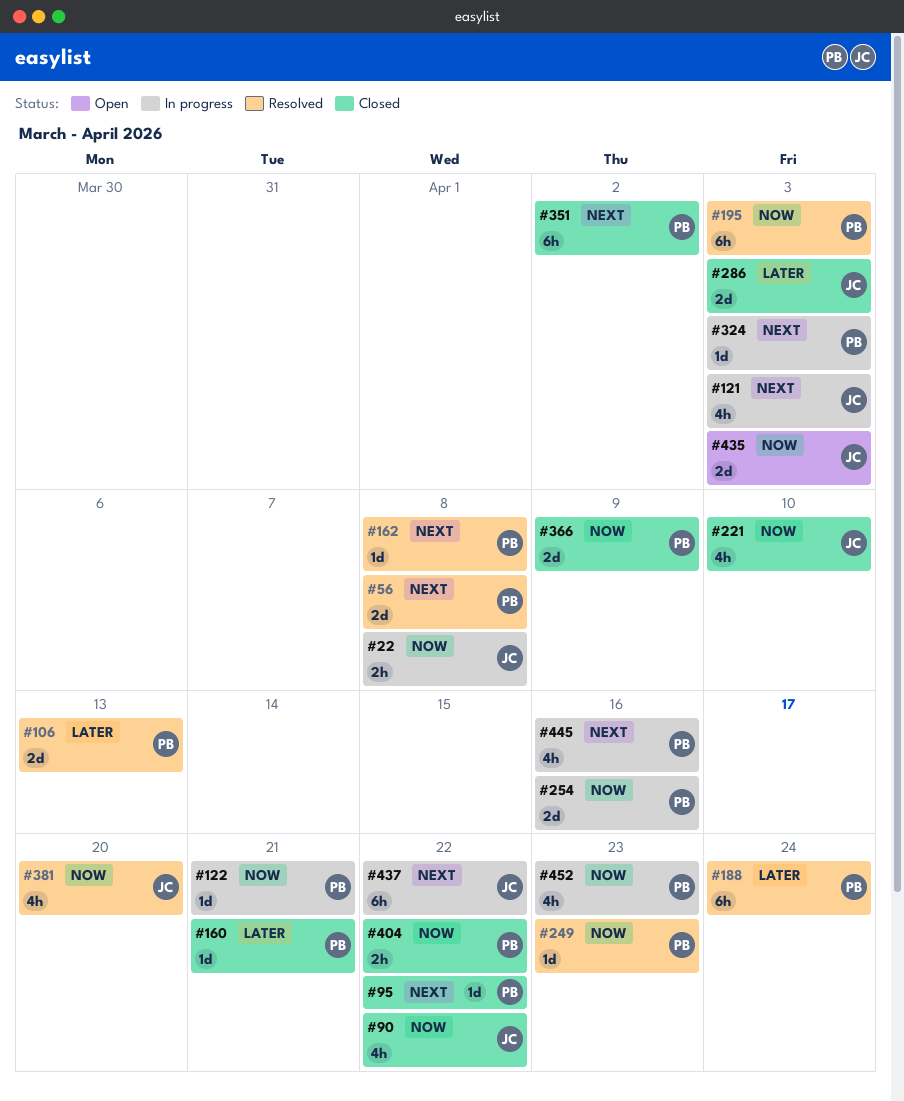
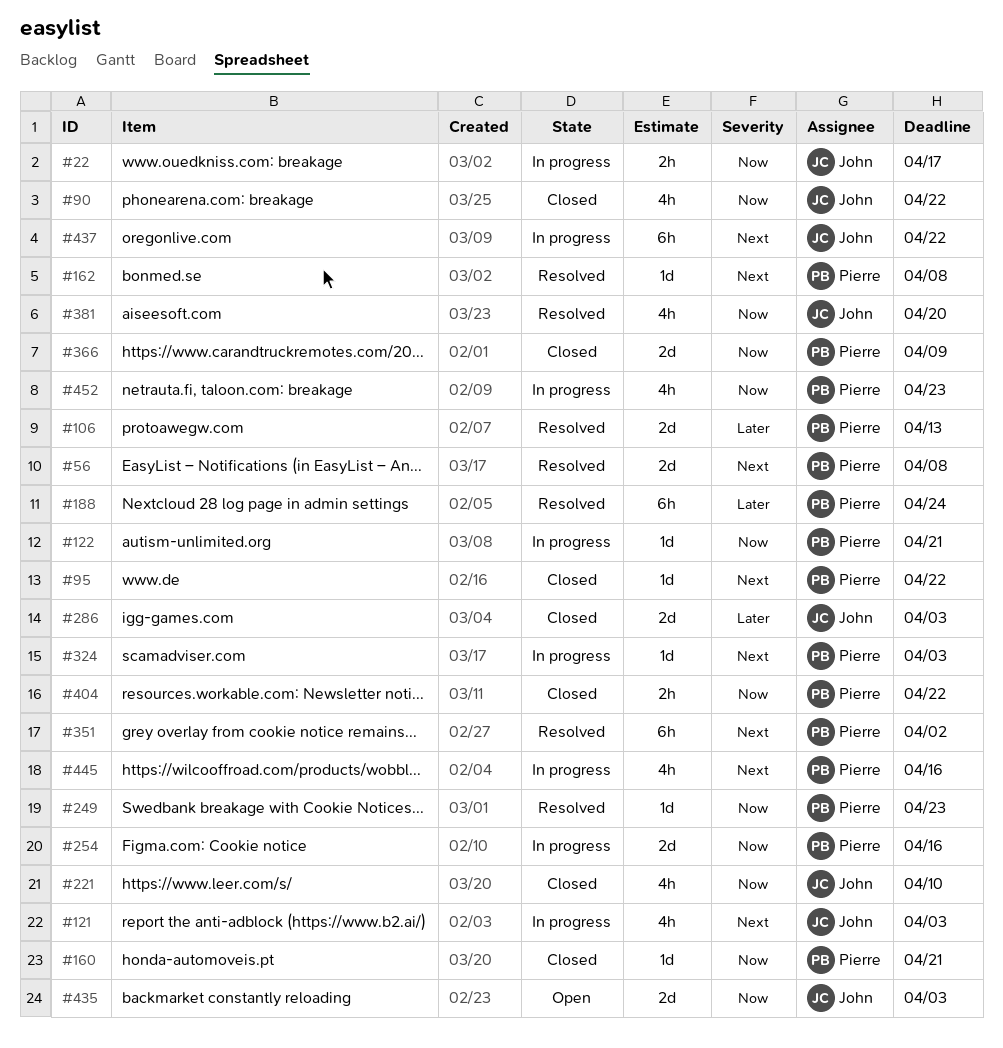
#22, due: Apr 8 -> Apr 17
#160, priority: Later -> Now
#195: present -> none
#351, status: Closed -> Resolved

